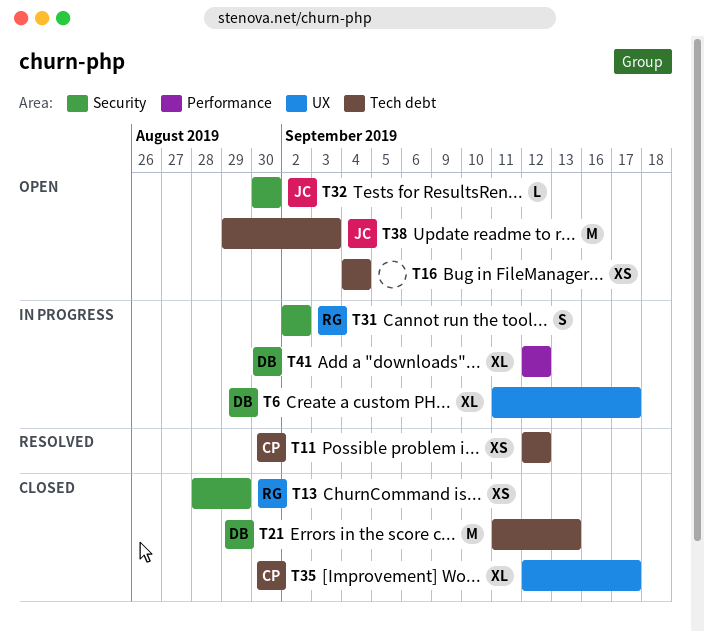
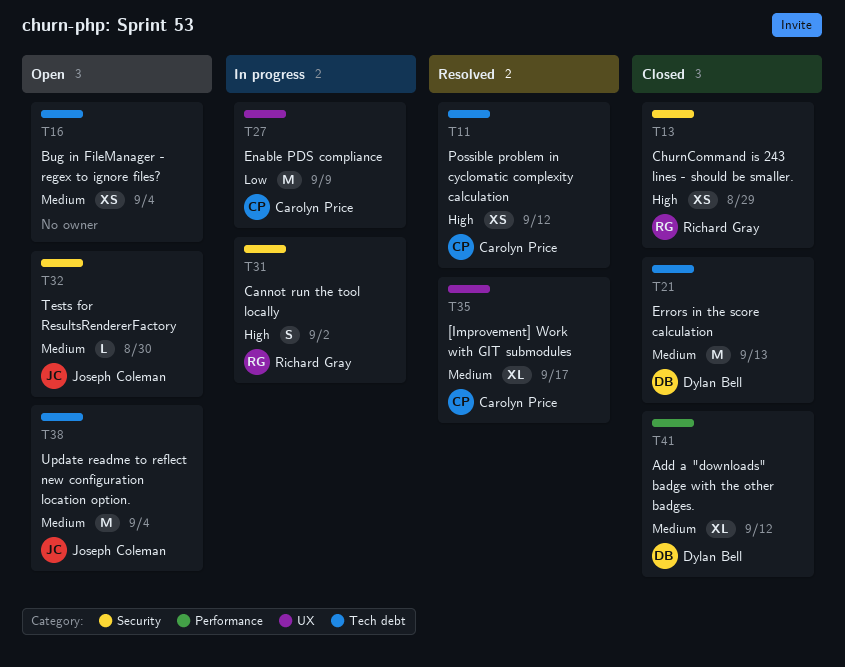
T6: present -> none
T27: none -> present
T35, status: Closed -> Resolved
T38, due: Sep 3 -> Sep 4
T41, status: In progress -> Closed

